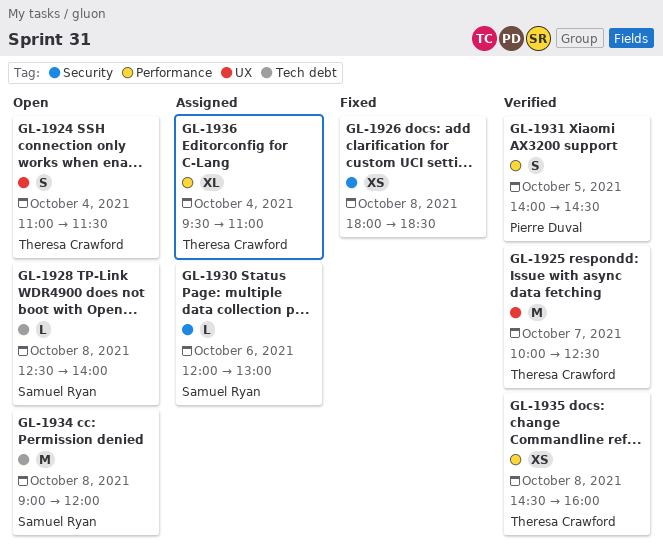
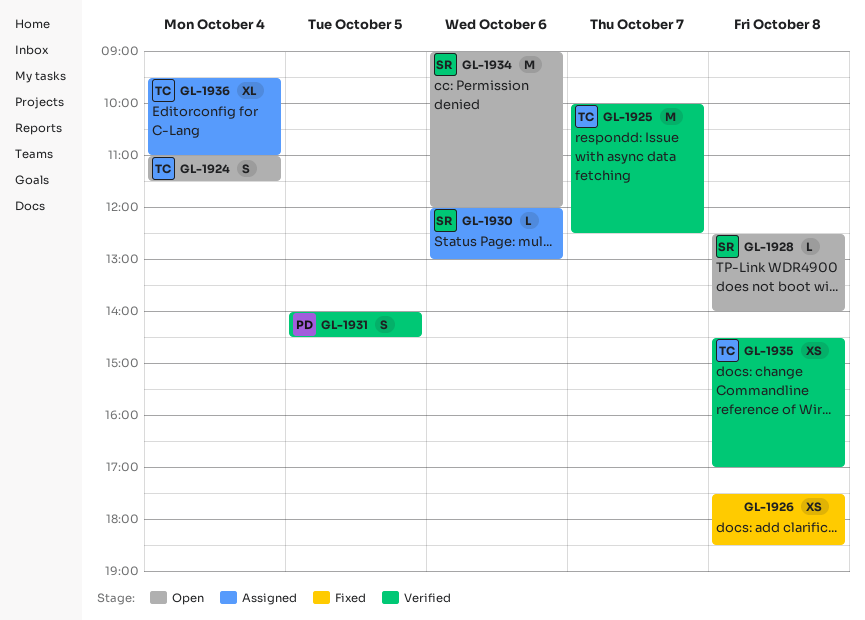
GL-1926, begins: 18:00 -> 17:30
GL-1934, day: Oct 8 -> Oct 6
GL-1935, ends: 16:00 -> 17:00

